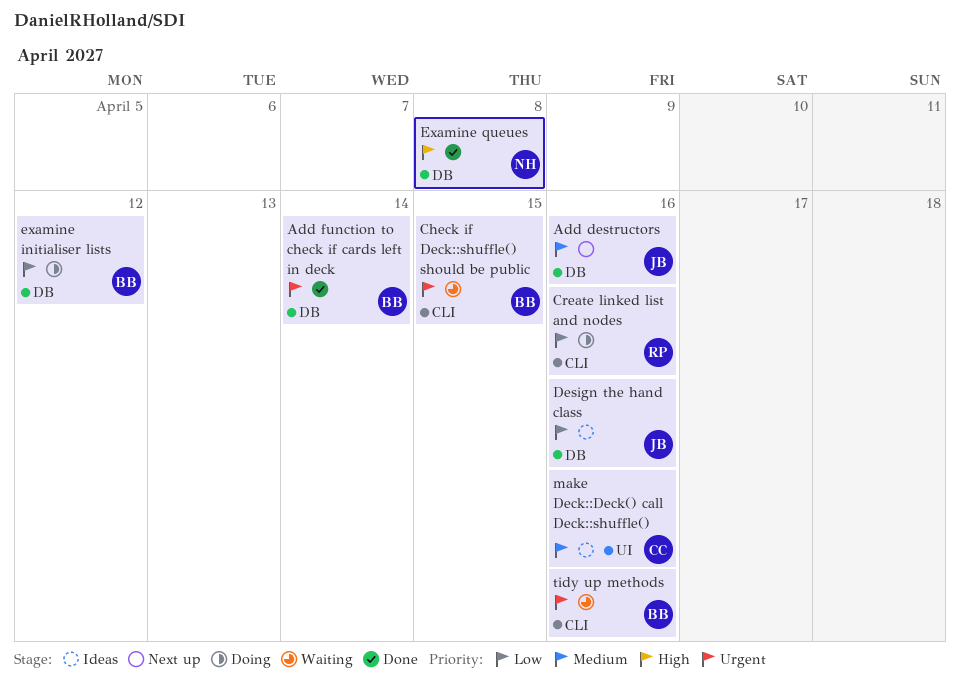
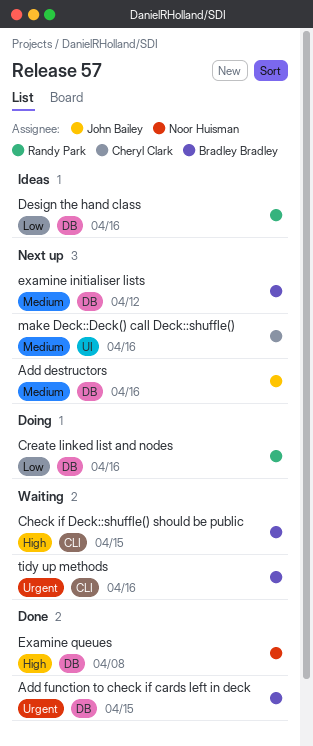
Add function to check if cards left in deck, due: Apr 14 -> Apr 15
Check if Deck::shuffle() should be public, priority: Urgent -> High
Create linked list and nodes, label: CLI -> DB
Design the hand class, owner: John Bailey -> Randy Park
examine initialiser lists, status: Doing -> Next up
examine initialiser lists, priority: Low -> Medium
make Deck::Deck() call Deck::shuffle(), status: Ideas -> Next up

